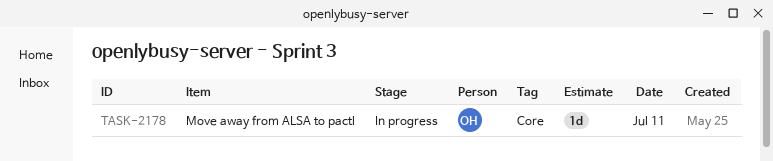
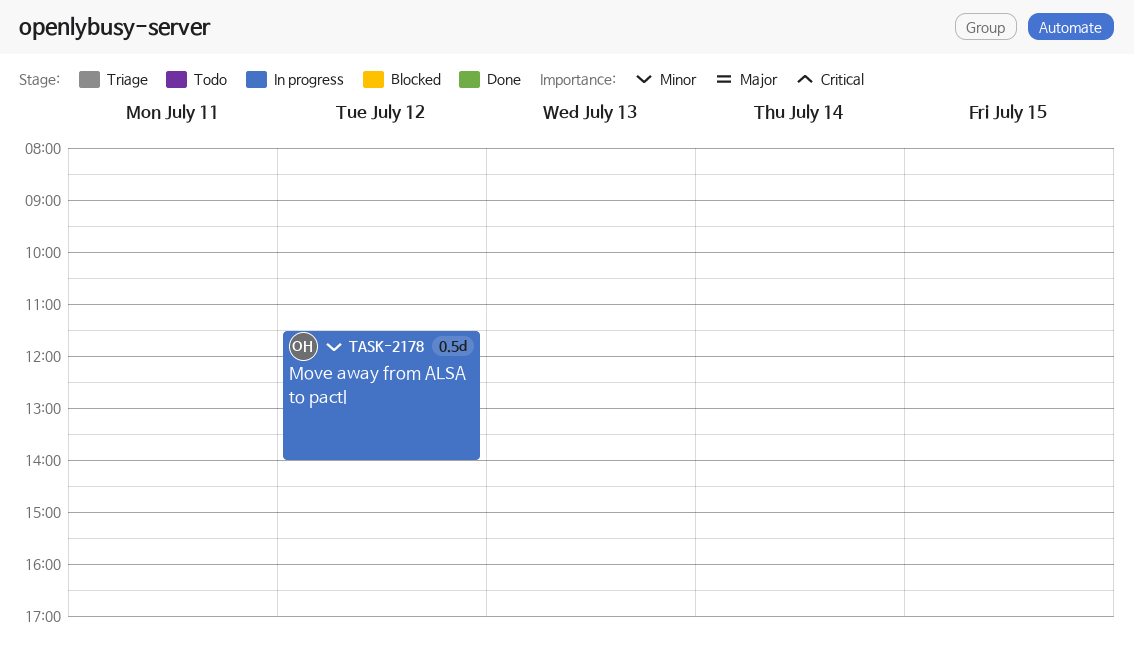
TASK-2178, estimate: 1d -> 0.5d
TASK-2178, day: Jul 11 -> Jul 12

